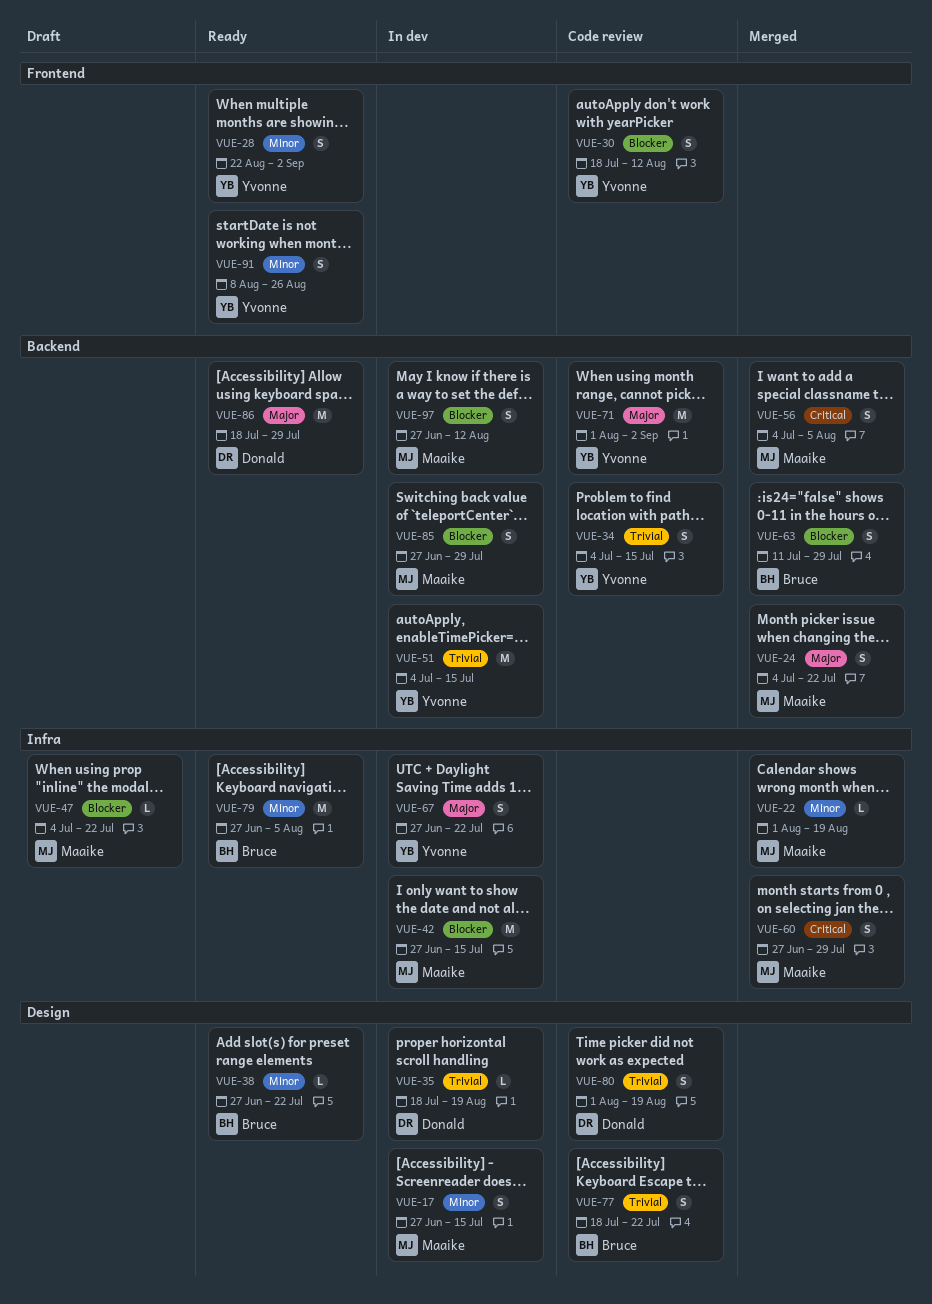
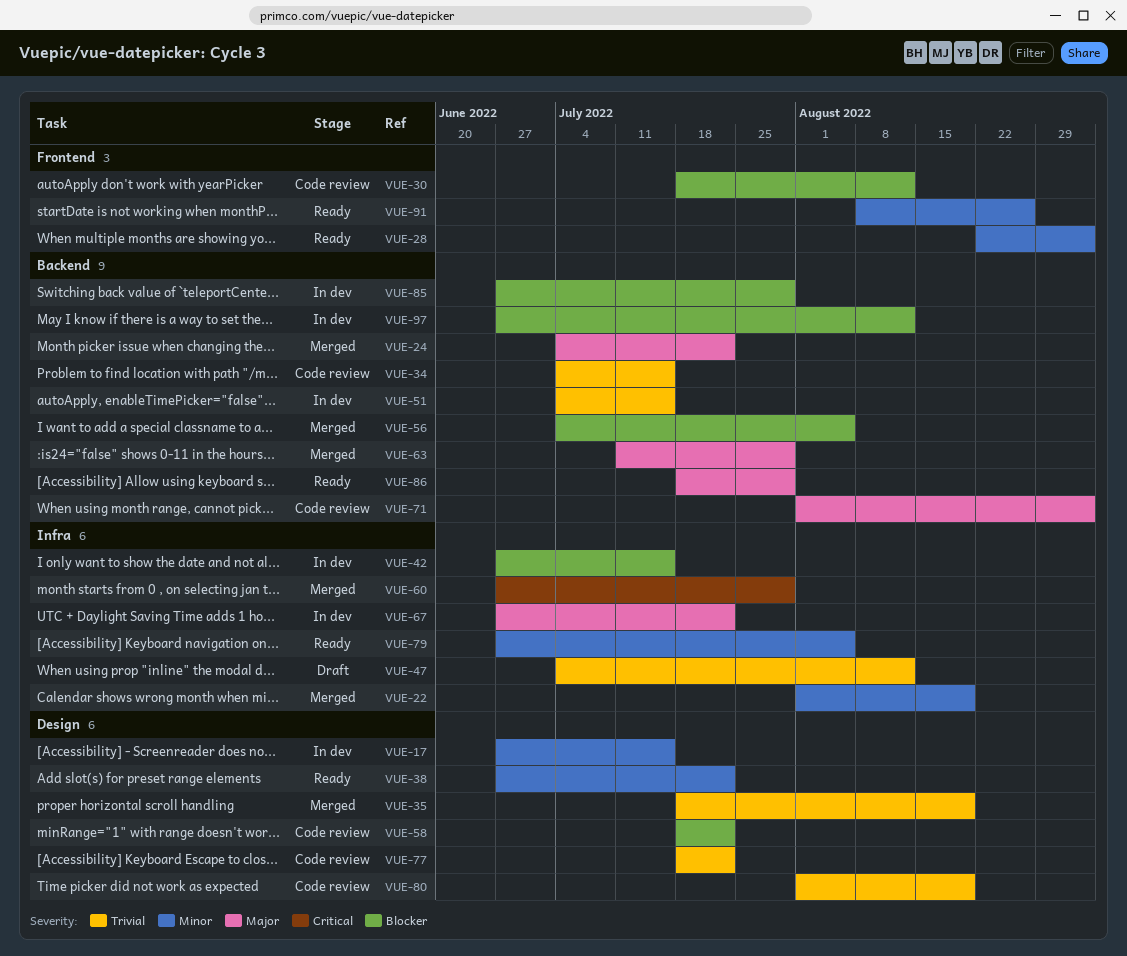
VUE-35, status: In dev -> Merged
VUE-47, priority: Blocker -> Trivial
VUE-47, due: Jul 22 -> Aug 12
VUE-56, priority: Critical -> Blocker
VUE-58: none -> present
VUE-63, priority: Blocker -> Major

